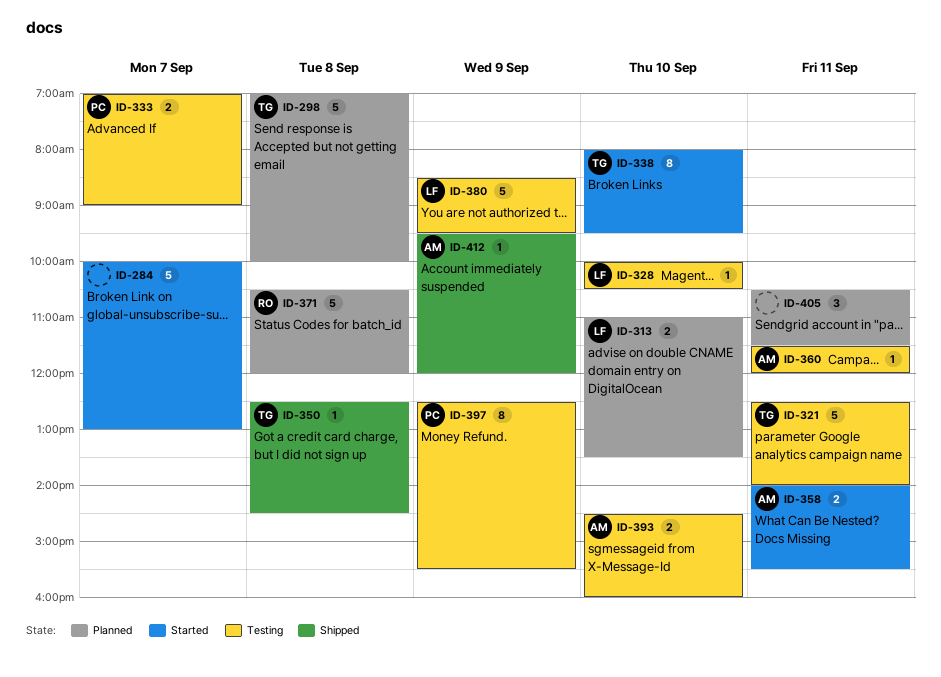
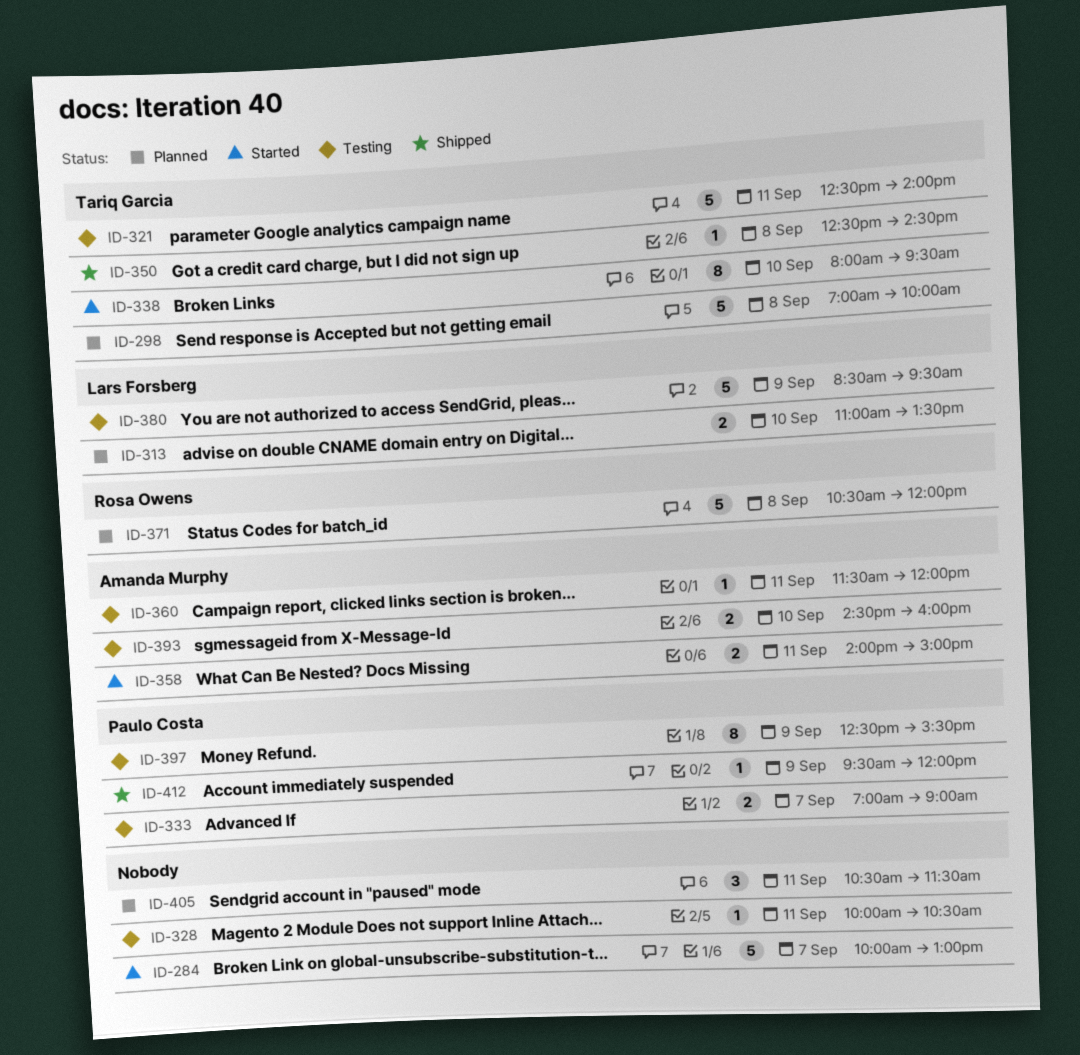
ID-328, owner: Lars Forsberg -> none
ID-328, day: Sep 10 -> Sep 11
ID-358, ends: 15:30 -> 15:00
ID-412, owner: Amanda Murphy -> Paulo Costa

